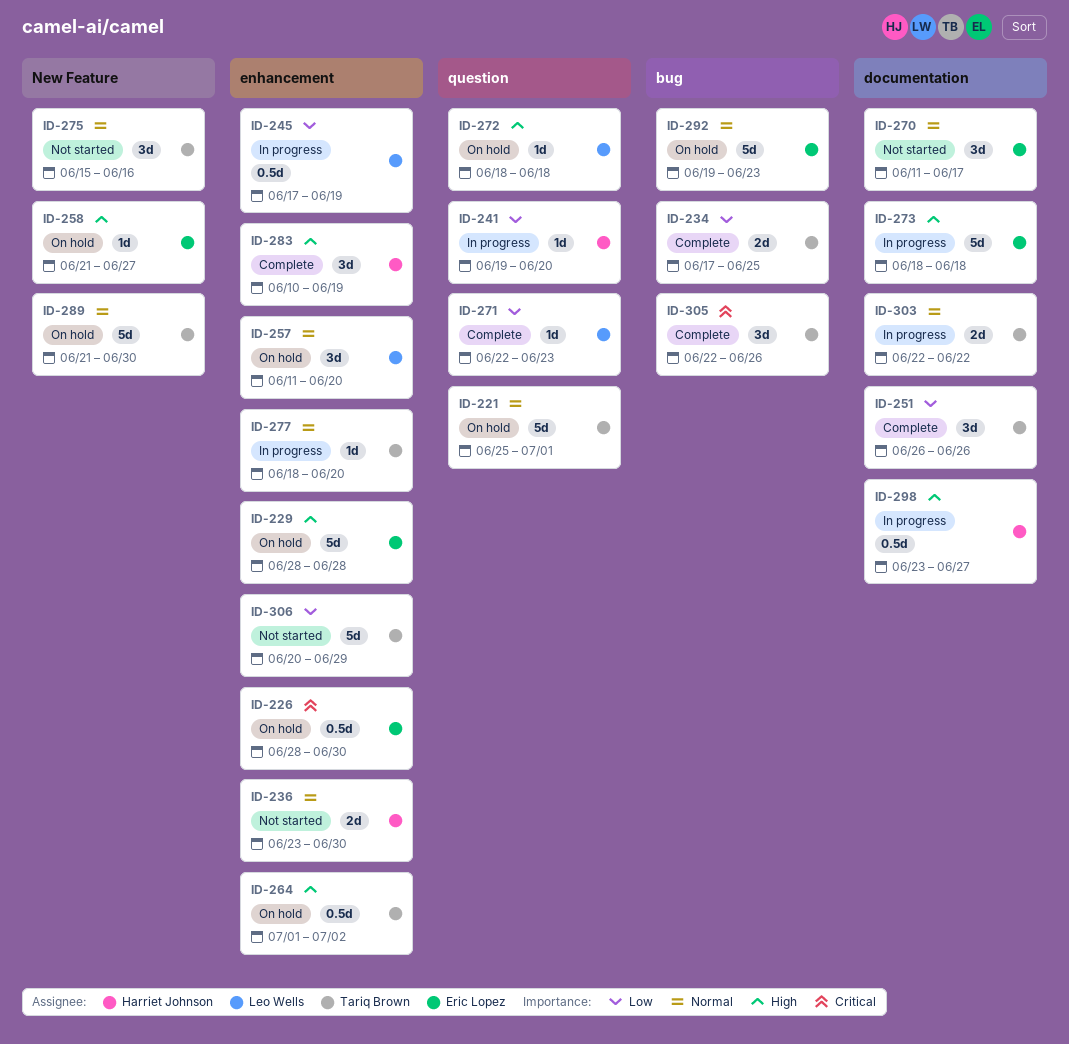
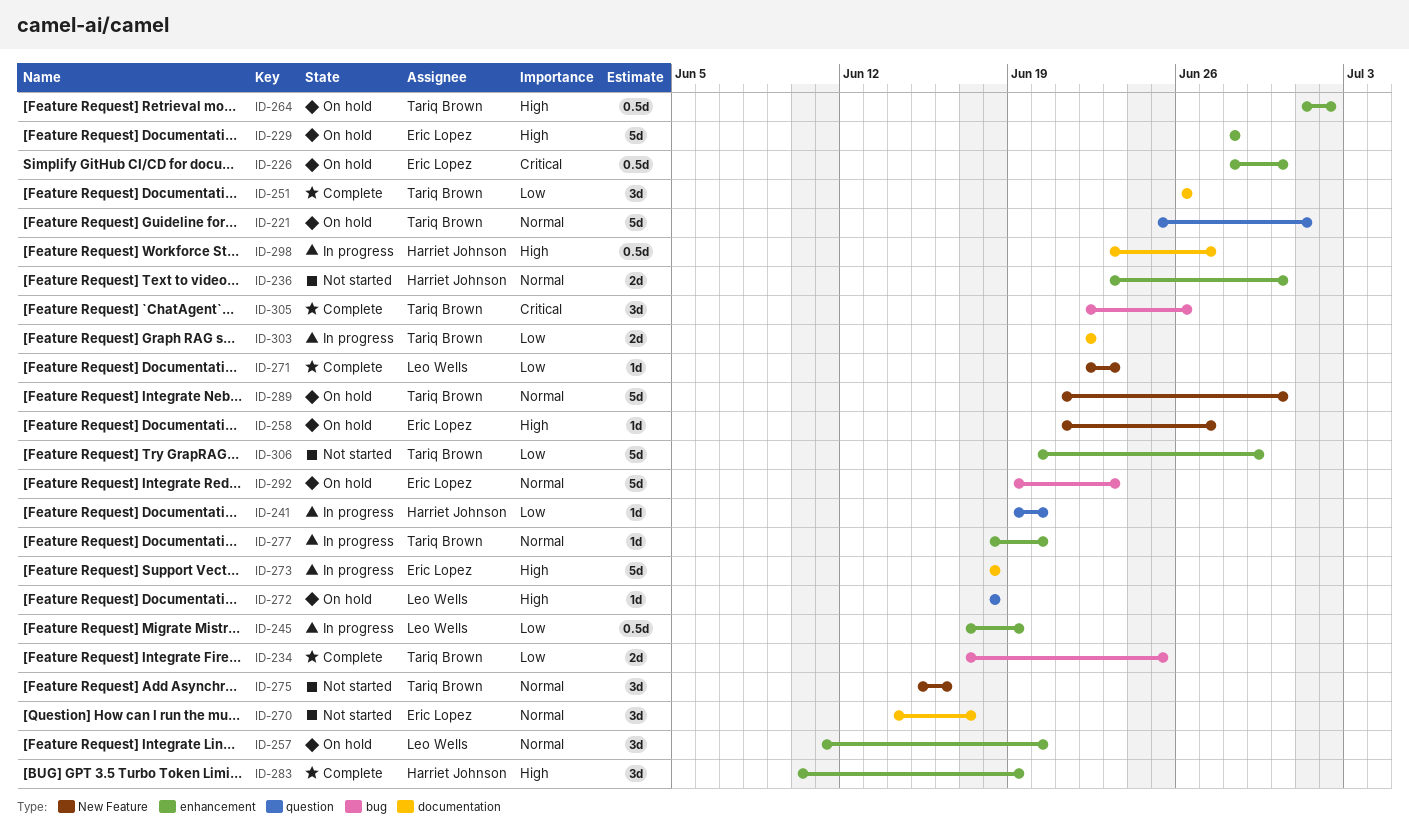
ID-270, start: Jun 11 -> Jun 14
ID-271, label: question -> New Feature
ID-303, priority: Normal -> Low

